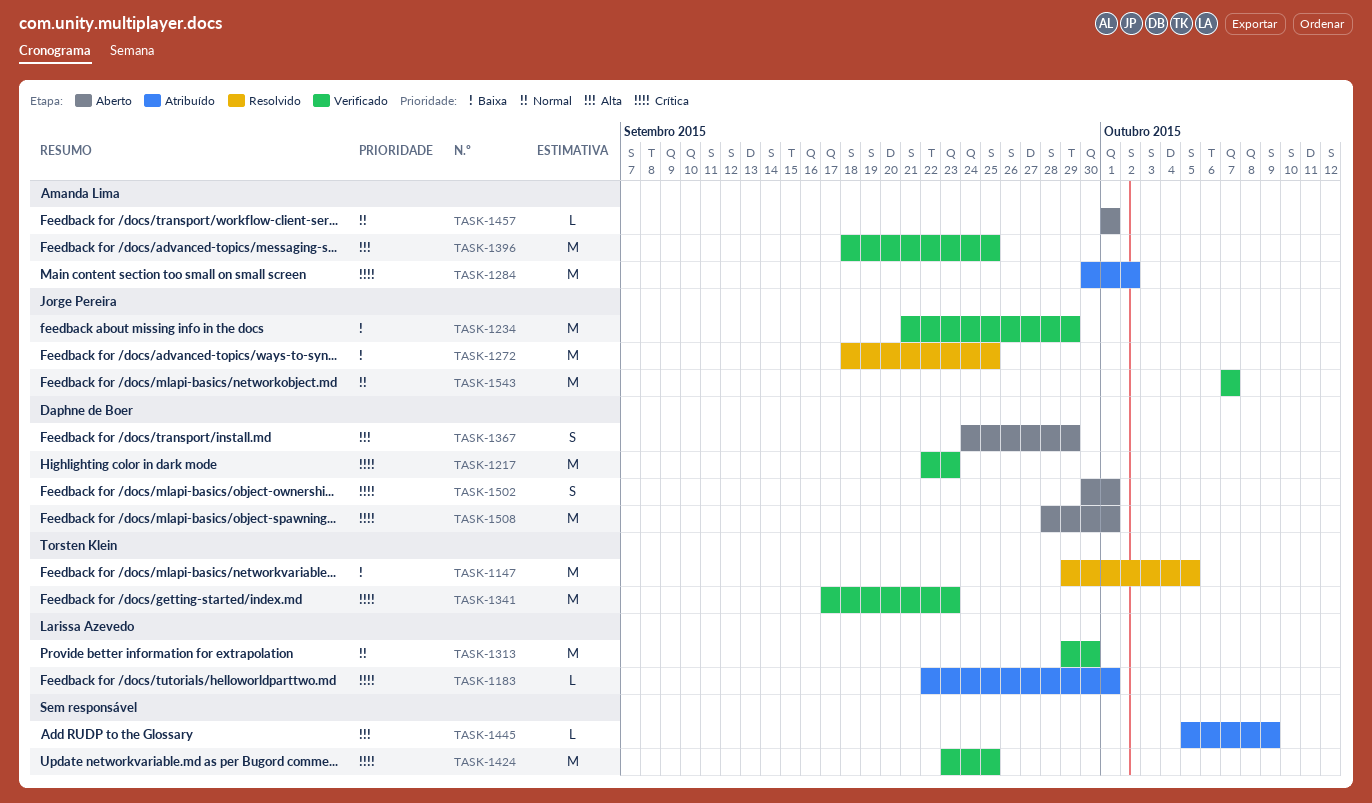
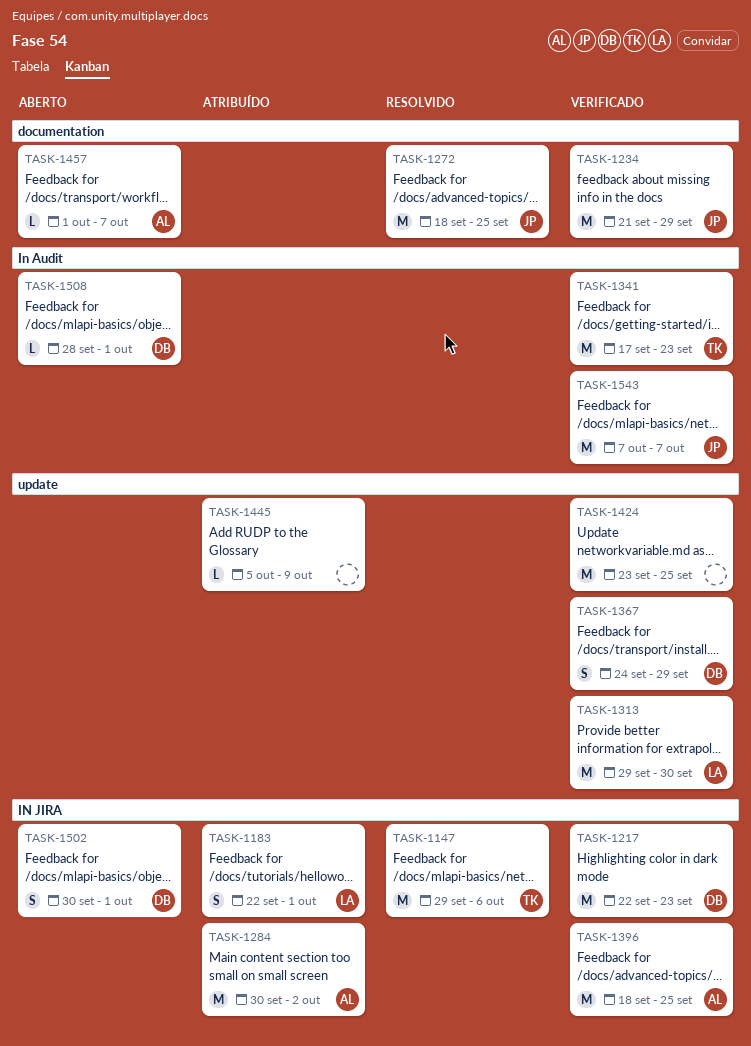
TASK-1147, due: Oct 5 -> Oct 6
TASK-1183, estimate: L -> S
TASK-1367, status: Aberto -> Verificado
TASK-1457, due: Oct 1 -> Oct 7
TASK-1508, estimate: M -> L

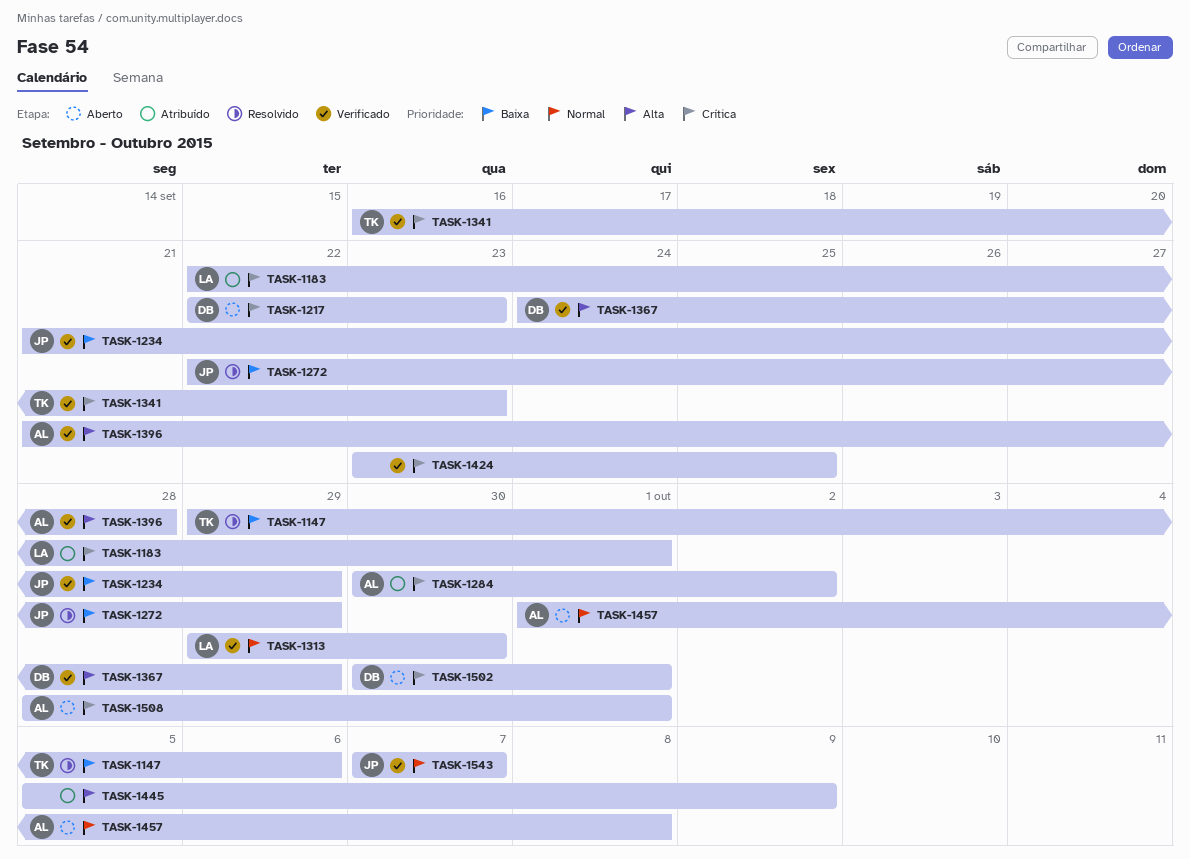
TASK-1217, status: Verificado -> Aberto
TASK-1272, start: Sep 18 -> Sep 22
TASK-1272, due: Sep 25 -> Sep 29
TASK-1341, start: Sep 17 -> Sep 16
TASK-1396, start: Sep 18 -> Sep 21
TASK-1396, due: Sep 25 -> Sep 28
TASK-1457, due: Oct 7 -> Oct 8
TASK-1508, owner: DB -> AL

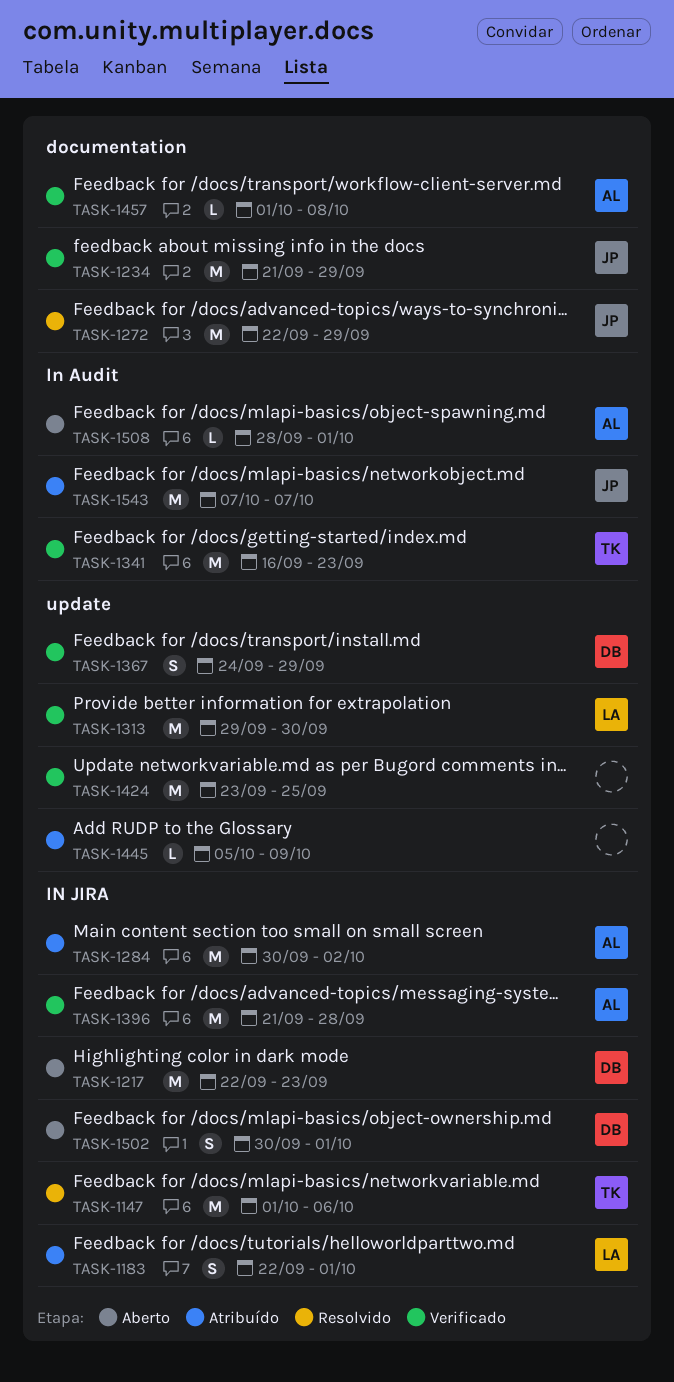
TASK-1147, start: Sep 29 -> Oct 1
TASK-1457, status: Aberto -> Verificado
TASK-1543, status: Verificado -> Atribuído

